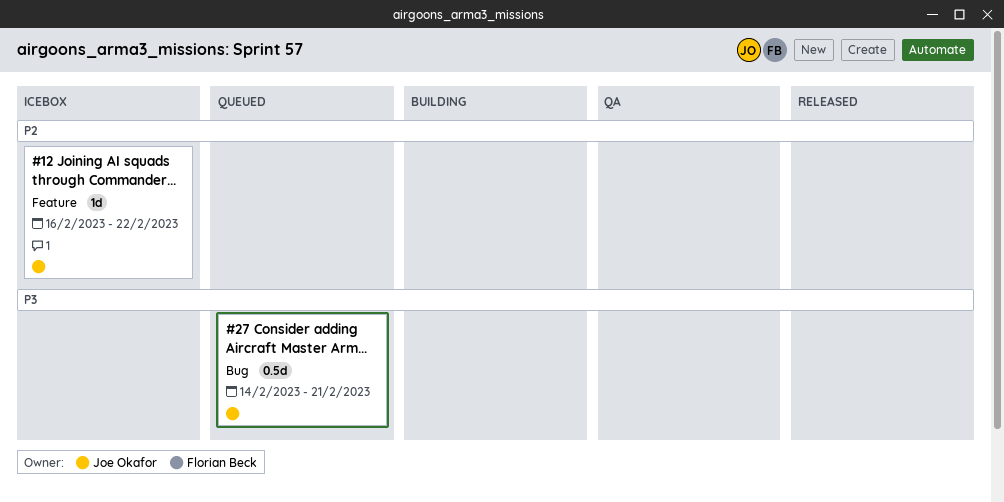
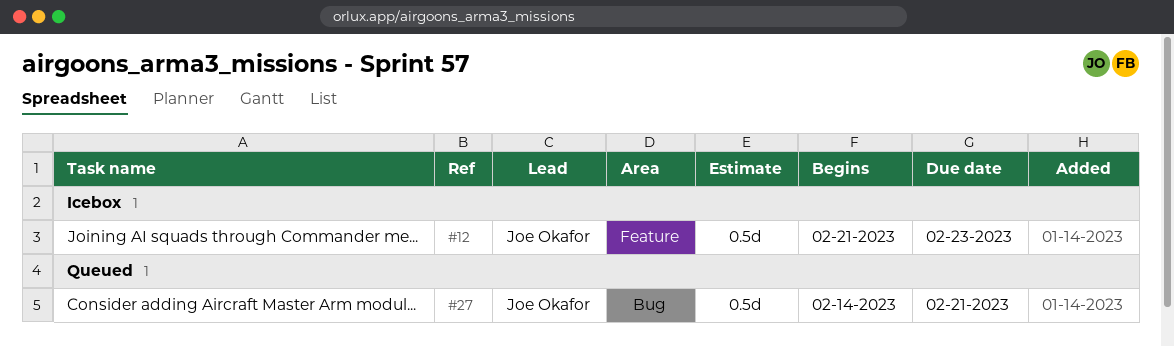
#12, estimate: 1d -> 0.5d
#12, start: Feb 16 -> Feb 21
#12, due: Feb 22 -> Feb 23

